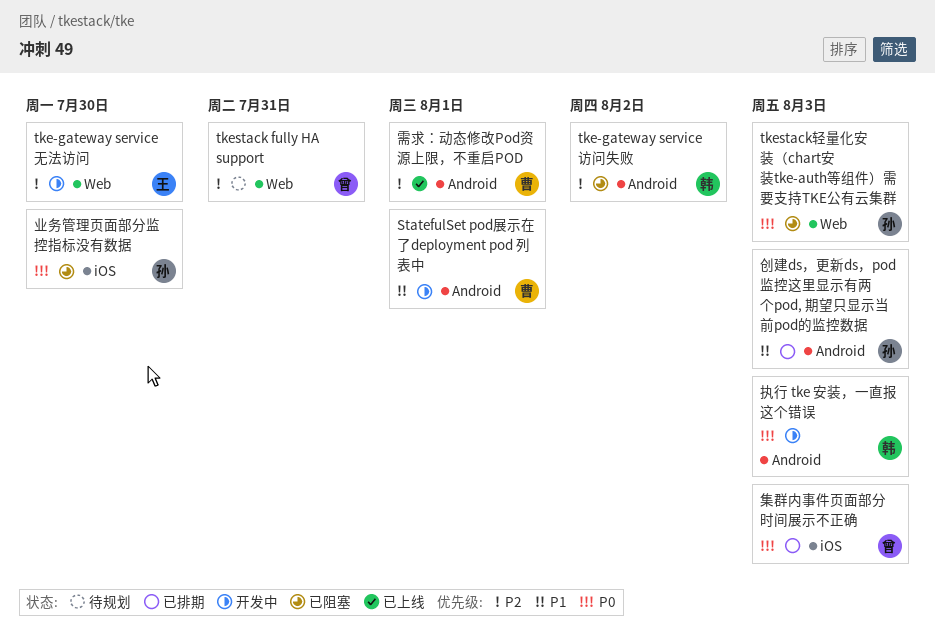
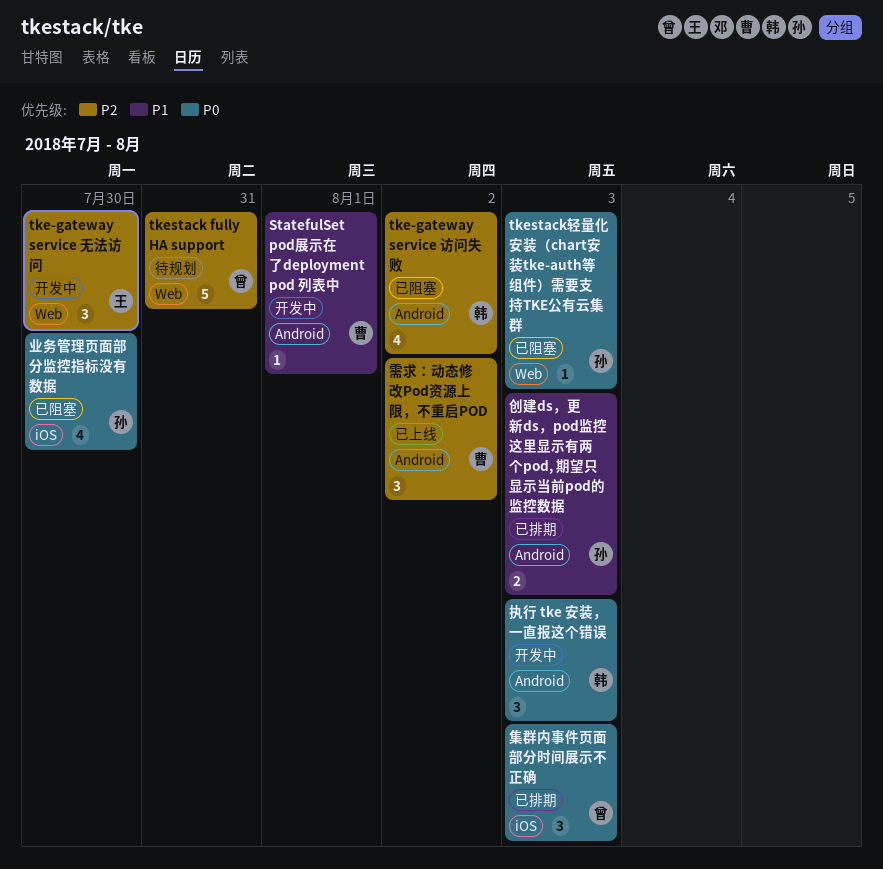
需求：动态修改Pod资源上限，不重启POD, due: Aug 1 -> Aug 2

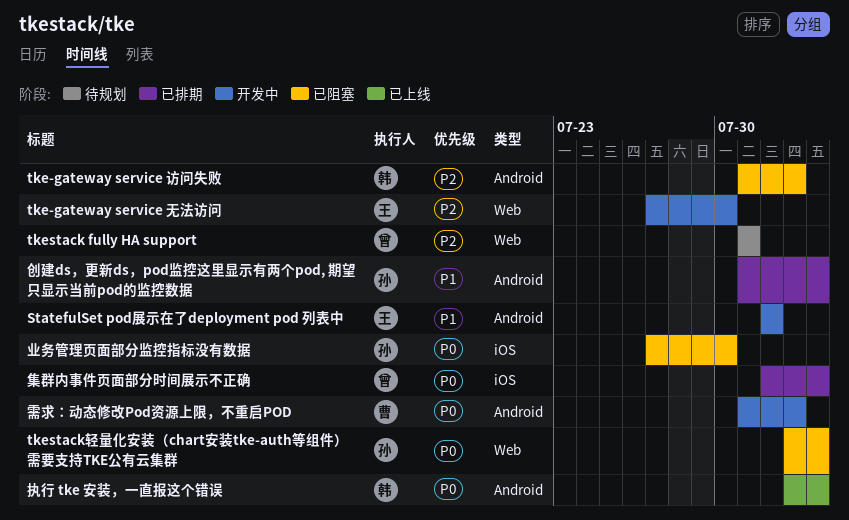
StatefulSet pod展示在了deployment pod 列表中, owner: 曹 -> 王
执行 tke 安装，一直报这个错误, status: 开发中 -> 已上线
需求：动态修改Pod资源上限，不重启POD, status: 已上线 -> 开发中
需求：动态修改Pod资源上限，不重启POD, priority: P2 -> P0

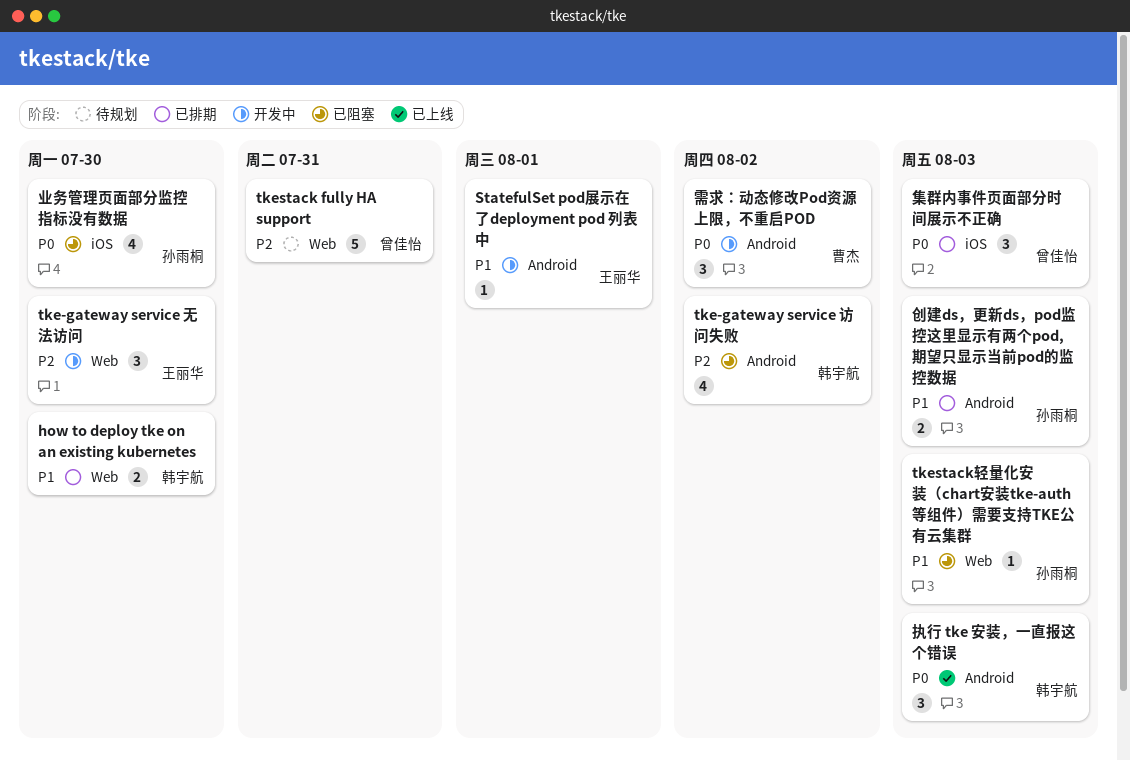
how to deploy tke on an existing kubernetes: none -> present
tkestack轻量化安装（chart安装tke-auth等组件）需要支持TKE公有云集群, priority: P0 -> P1

